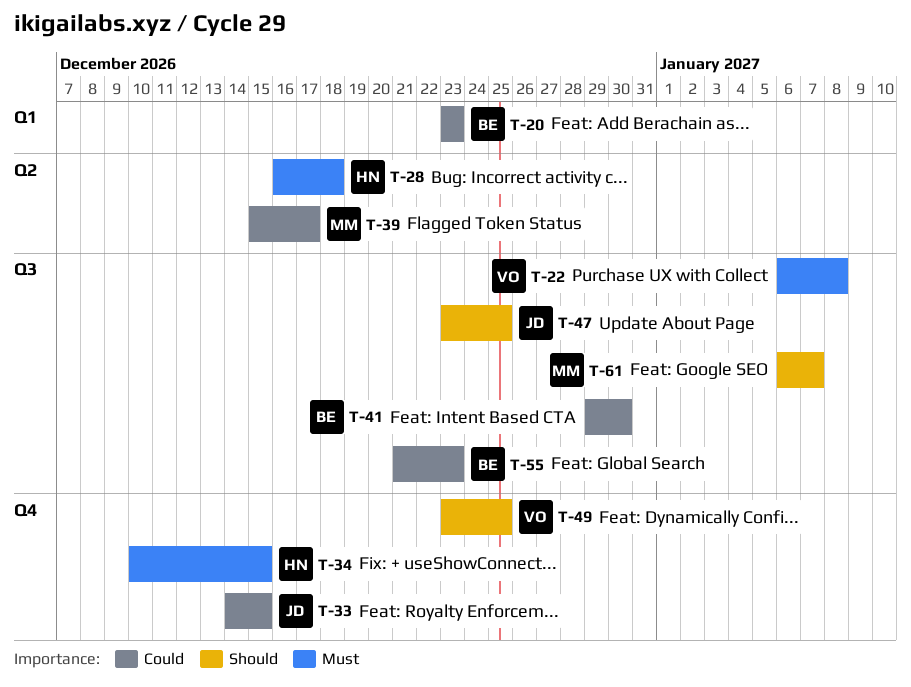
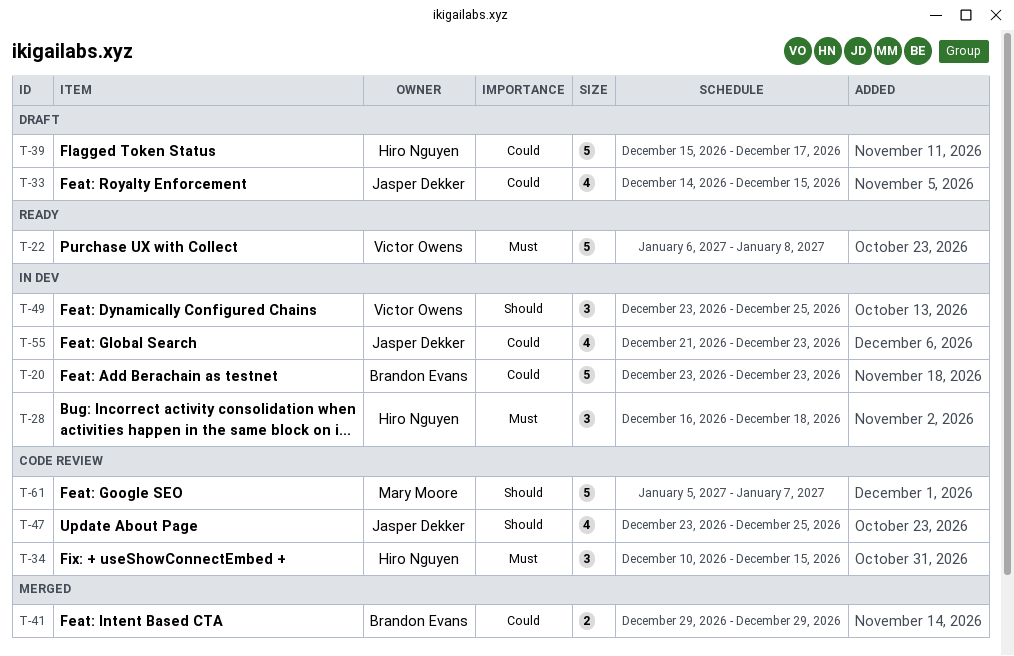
T-39, owner: Mary Moore -> Hiro Nguyen
T-41, due: Dec 30 -> Dec 29
T-55, owner: Brandon Evans -> Jasper Dekker
T-61, start: Jan 6 -> Jan 5

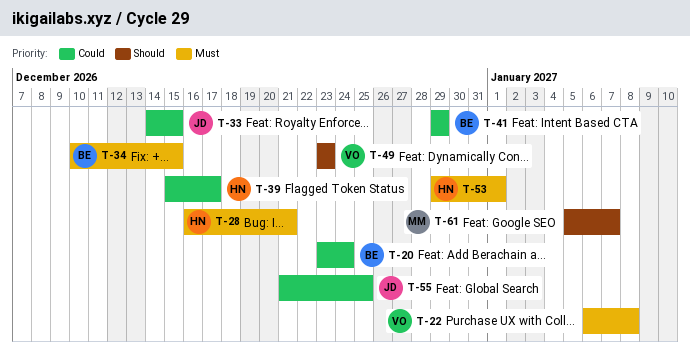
T-20, due: Dec 23 -> Dec 24
T-28, due: Dec 18 -> Dec 21
T-34, owner: Hiro Nguyen -> Brandon Evans
T-47: present -> none
T-49, due: Dec 25 -> Dec 23
T-53: none -> present
T-55, due: Dec 23 -> Dec 25

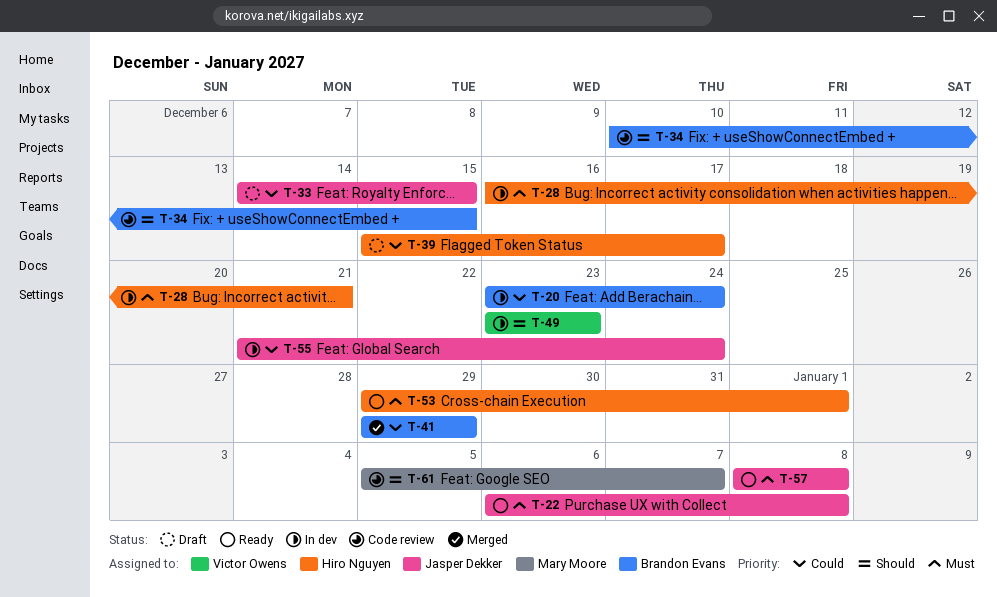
T-22, owner: Victor Owens -> Jasper Dekker
T-34, priority: Must -> Should
T-55, due: Dec 25 -> Dec 24
T-57: none -> present

